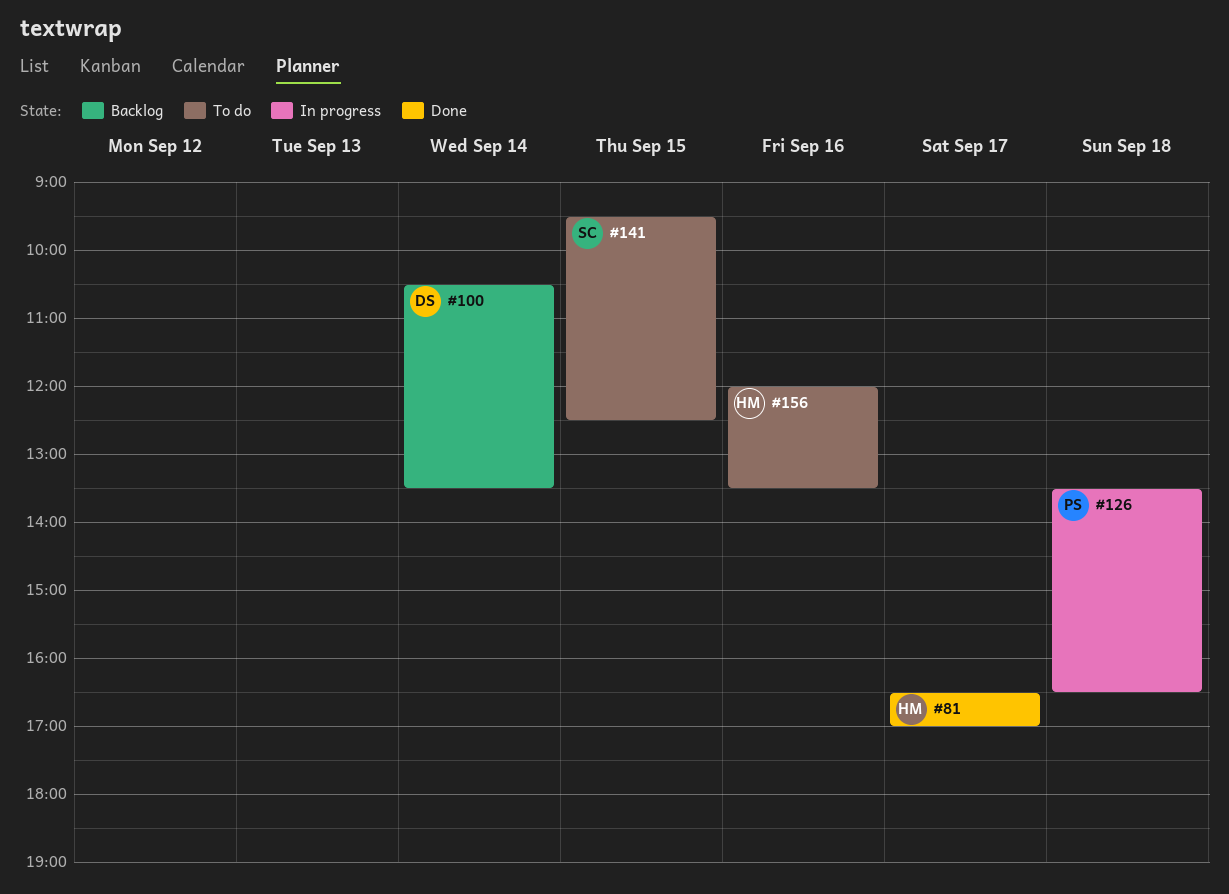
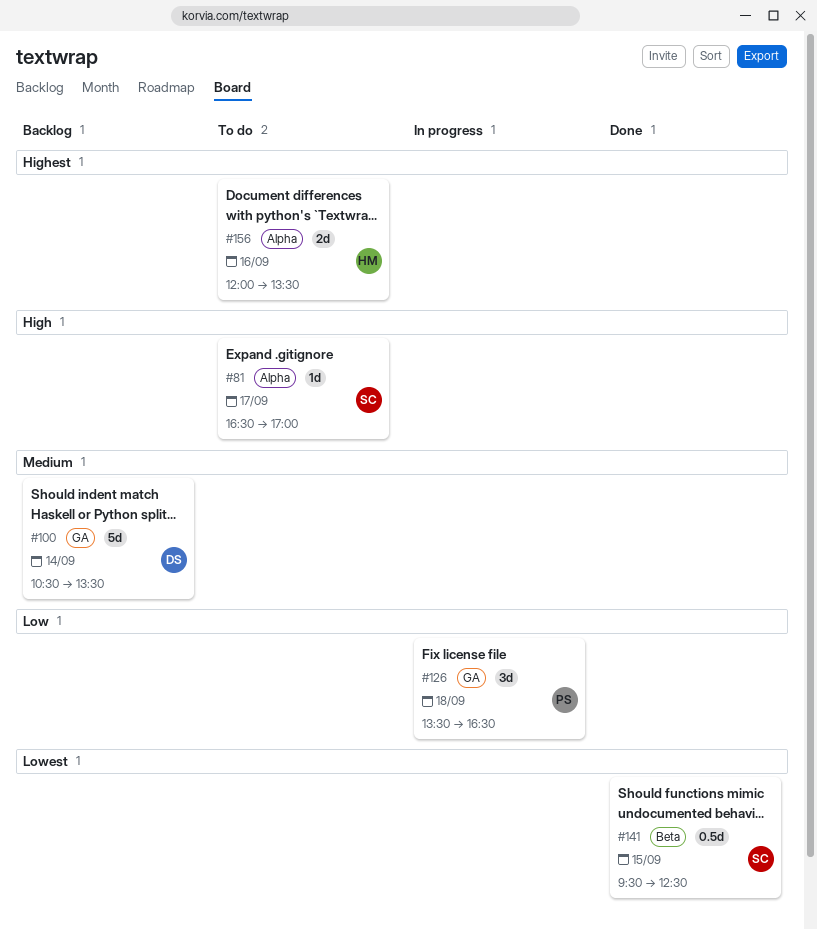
#81, status: Done -> To do
#81, owner: HM -> SC
#141, status: To do -> Done

